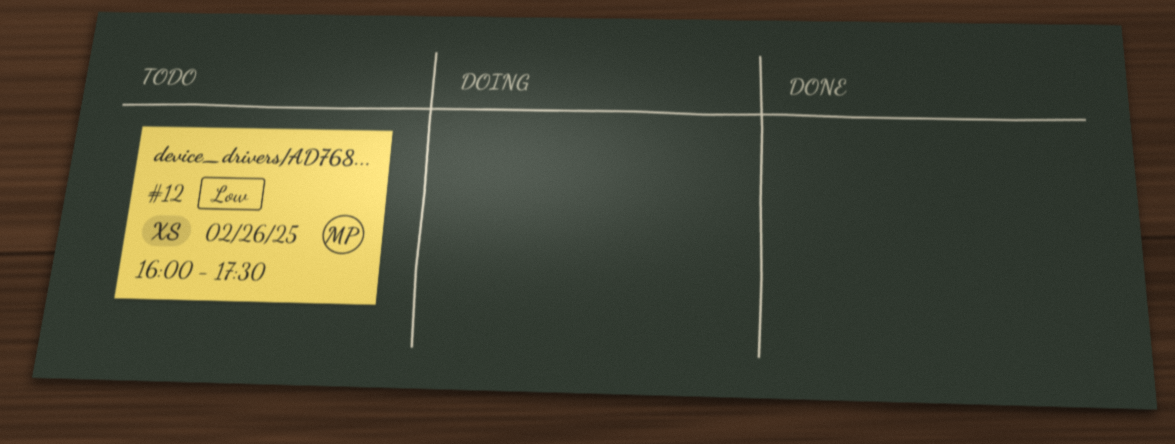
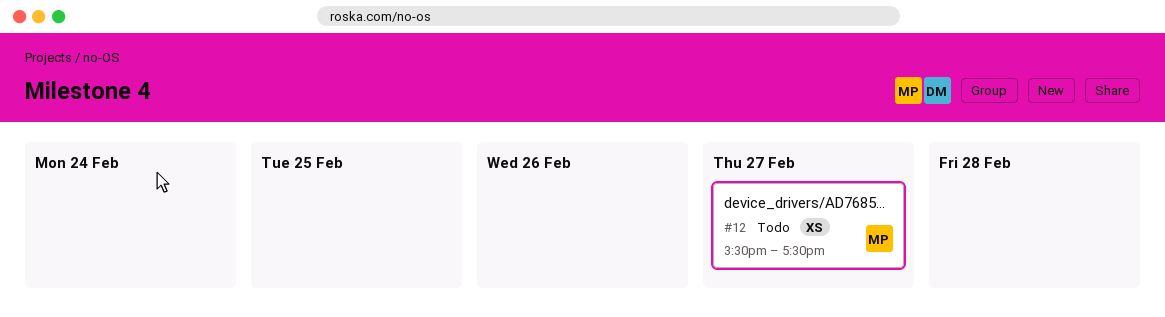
#12, day: Feb 26 -> Feb 27
#12, begins: 16:00 -> 15:30

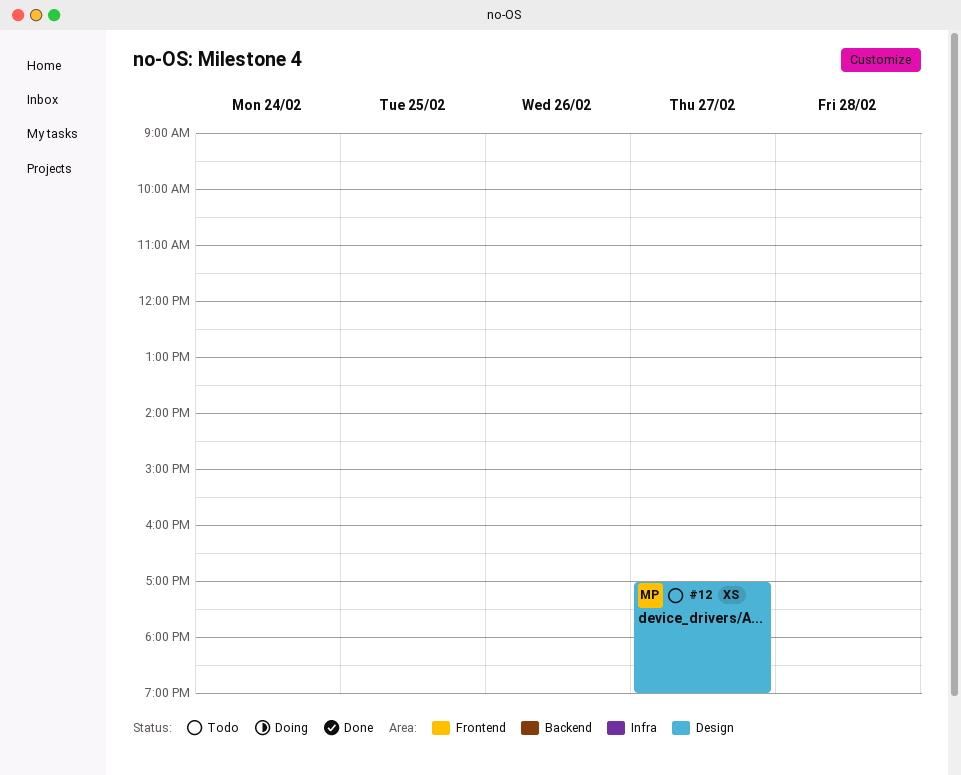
#12, begins: 15:30 -> 17:00
#12, ends: 17:30 -> 19:00

